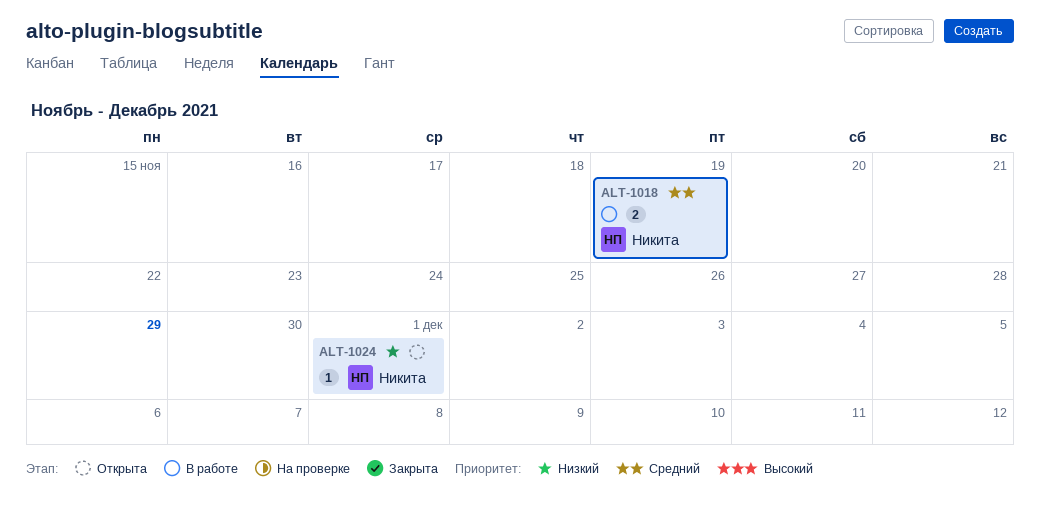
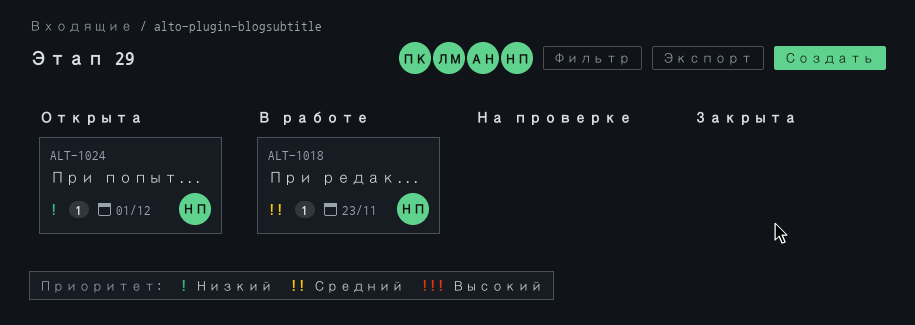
ALT-1018, estimate: 2 -> 1
ALT-1018, due: Nov 19 -> Nov 23

